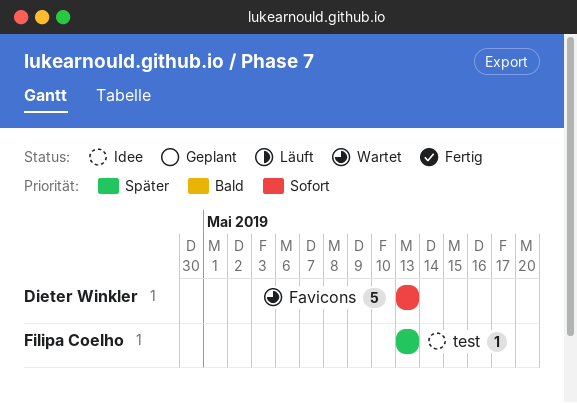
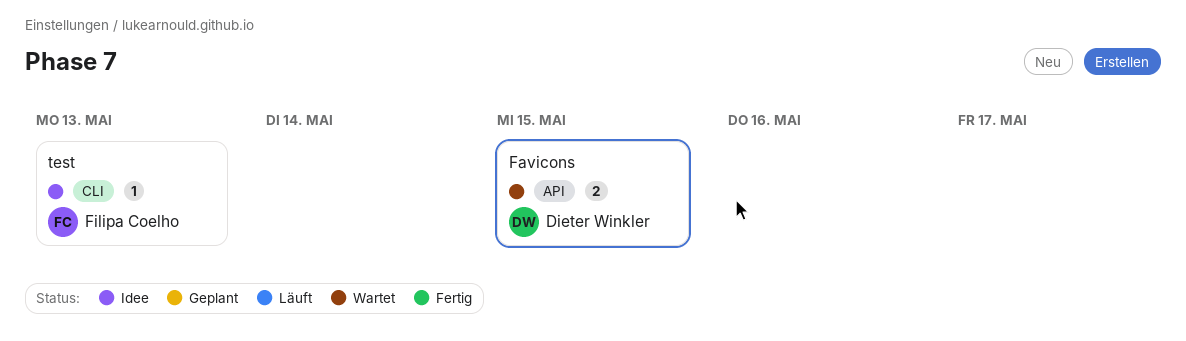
Favicons, estimate: 5 -> 2
Favicons, due: May 13 -> May 15

